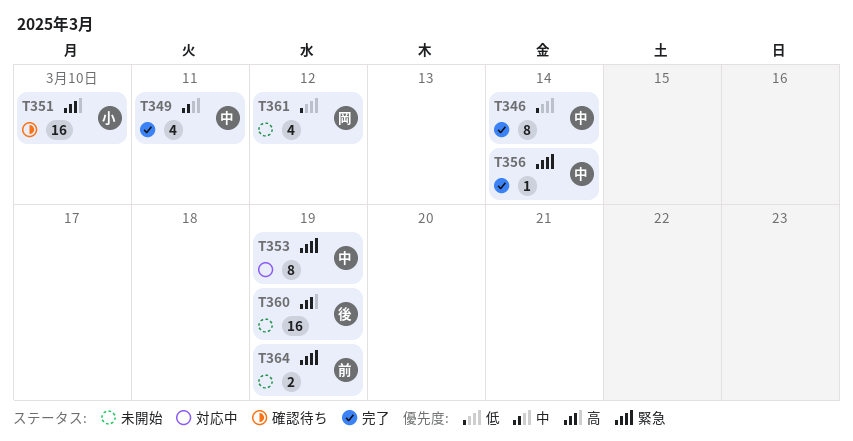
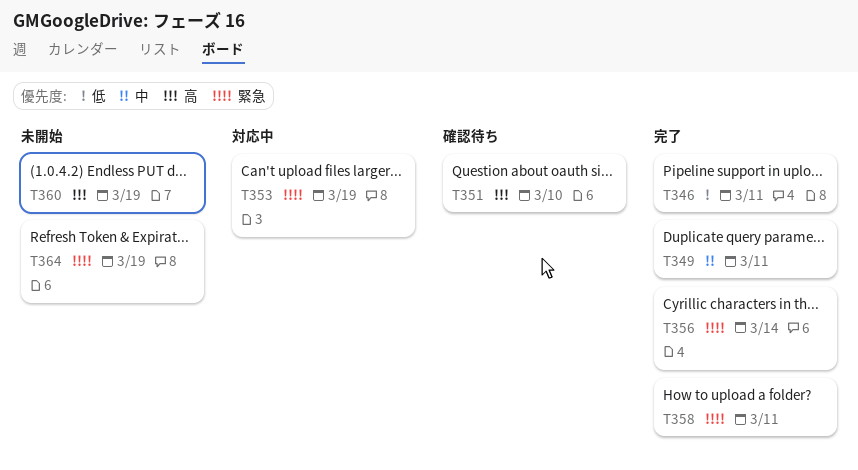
T346, due: Mar 14 -> Mar 11
T358: none -> present
T361: present -> none

